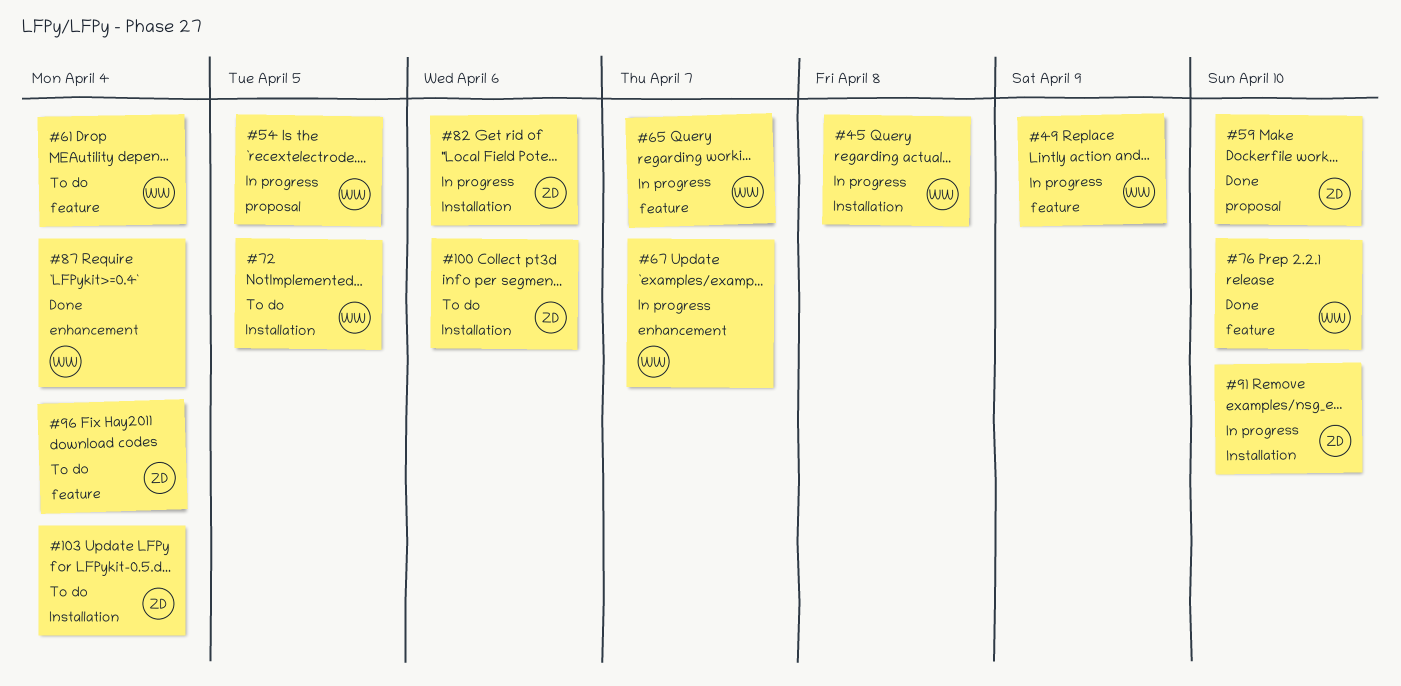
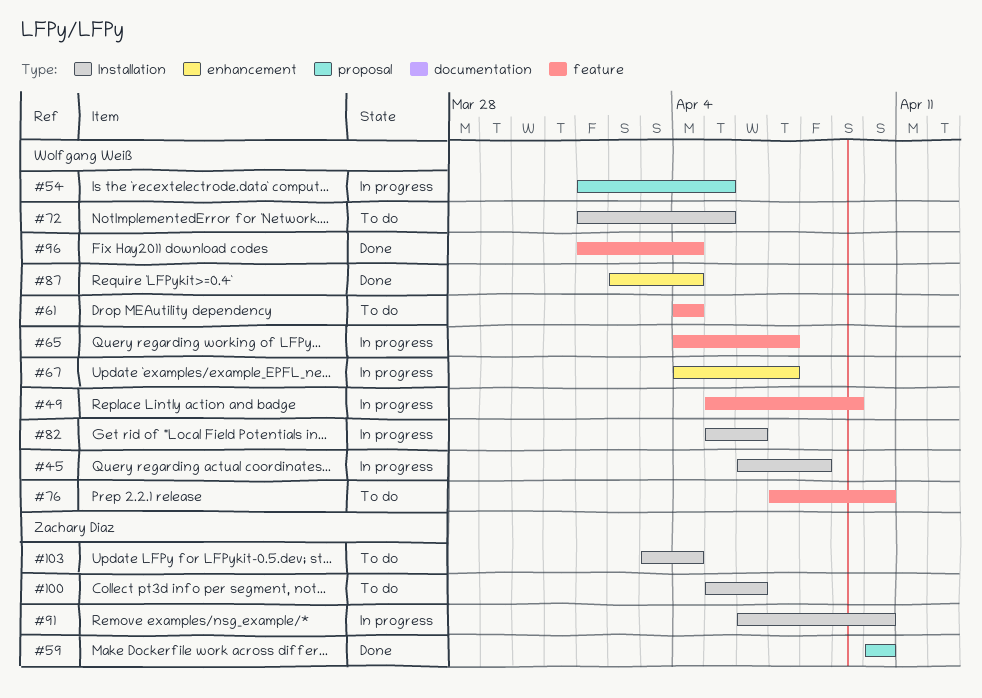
#76, status: Done -> To do
#82, owner: Zachary Diaz -> Wolfgang Weiß
#96, status: To do -> Done
#96, owner: Zachary Diaz -> Wolfgang Weiß

